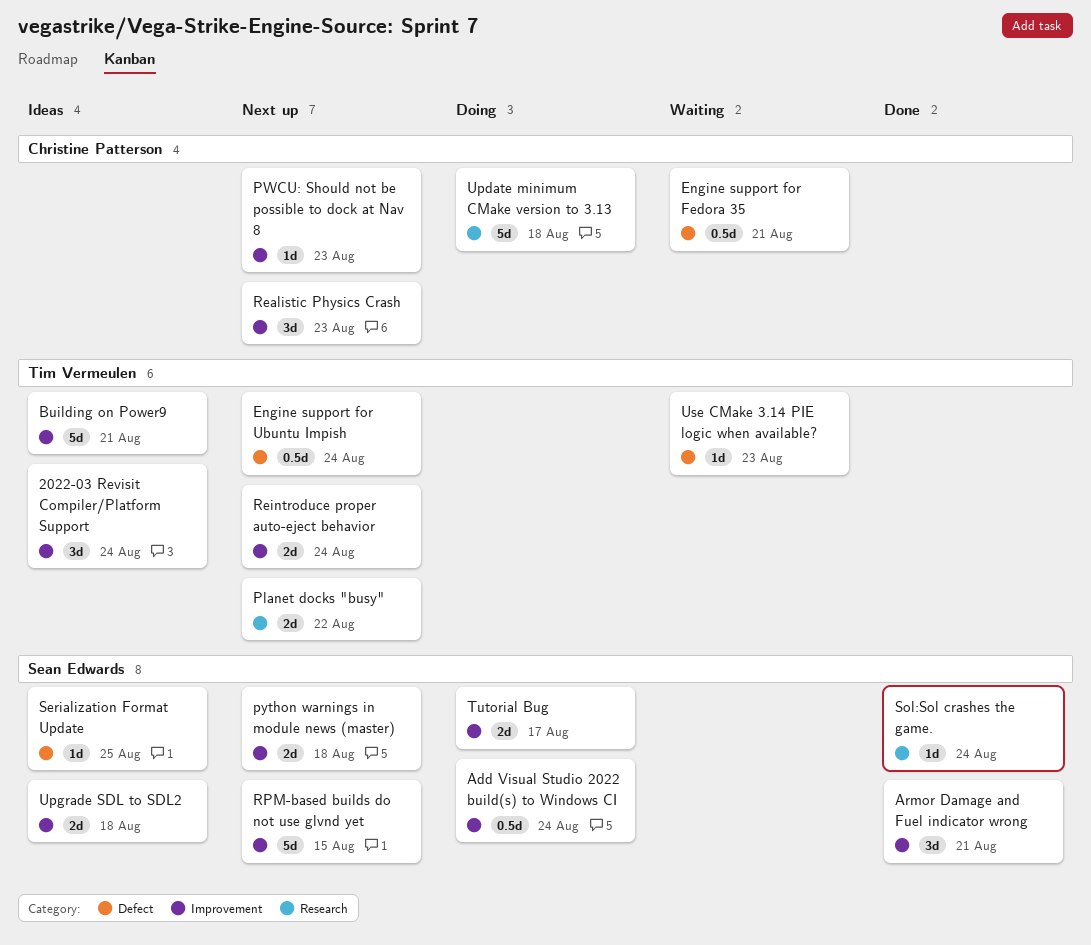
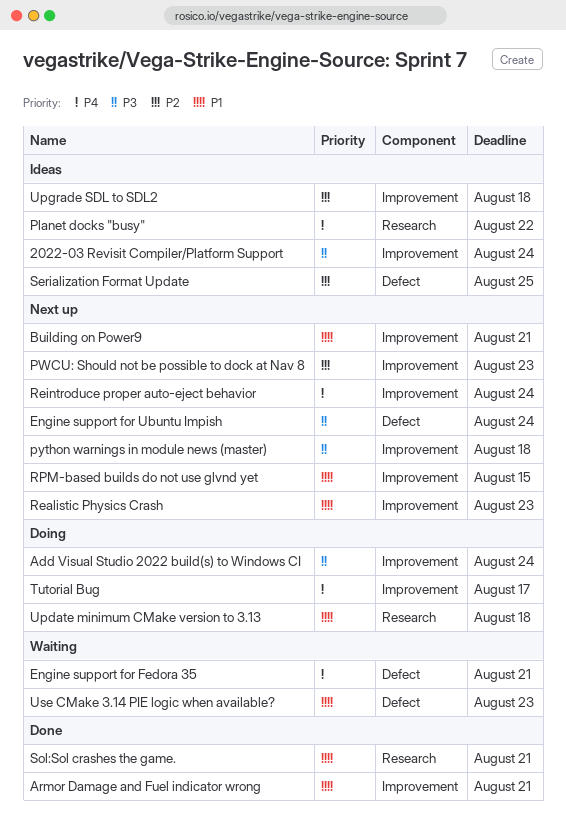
Building on Power9, status: Ideas -> Next up
Planet docks "busy", status: Next up -> Ideas
Sol:Sol crashes the game., due: Aug 24 -> Aug 21

